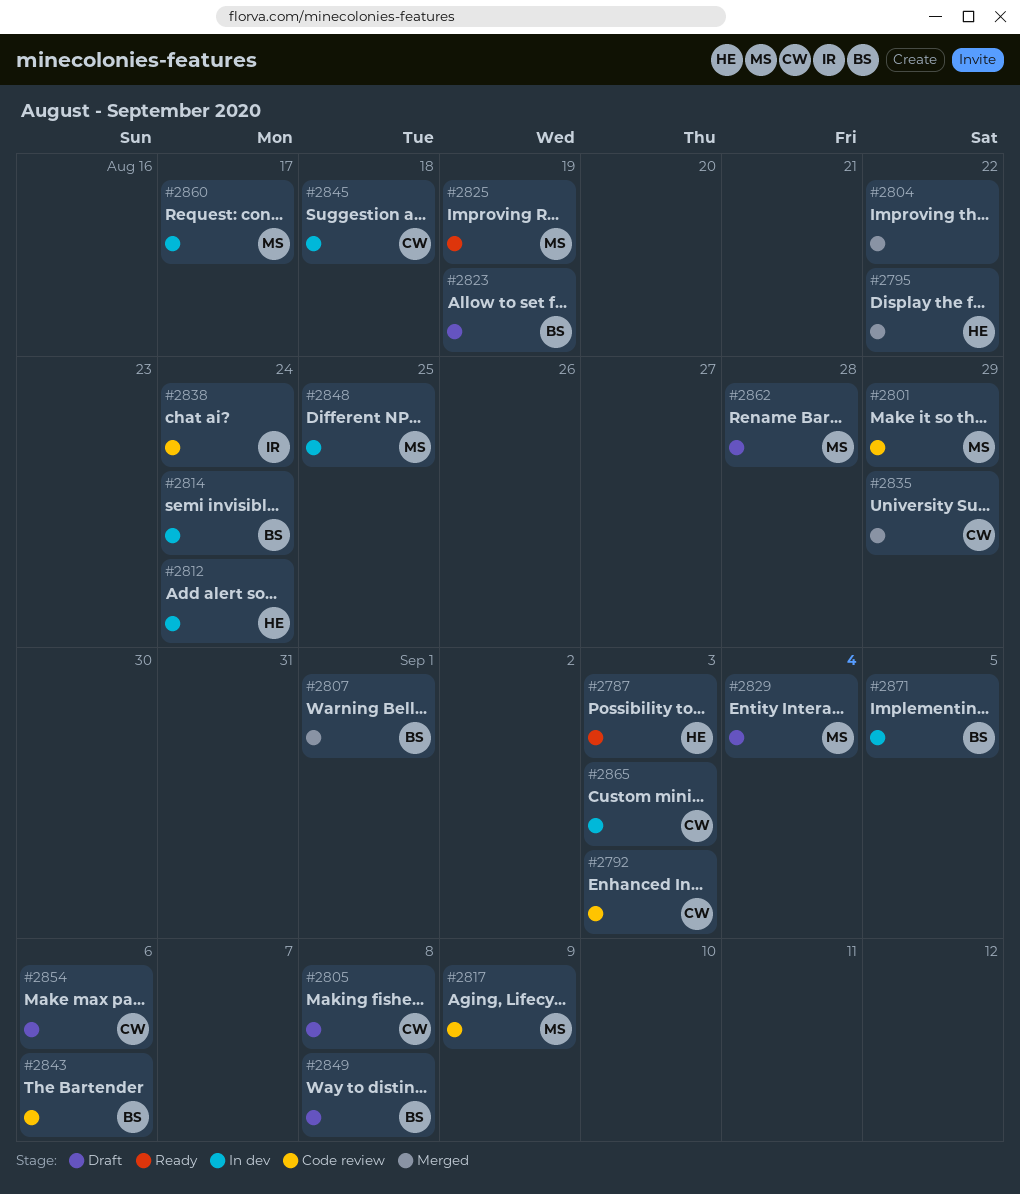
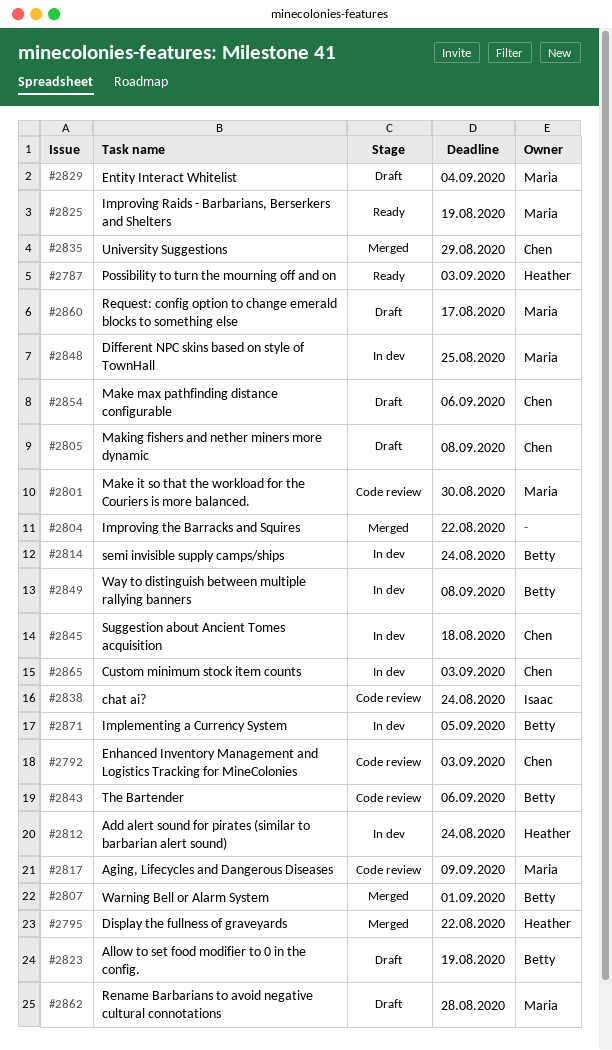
#2801, due: Aug 29 -> Aug 30
#2849, status: Draft -> In dev
#2860, status: In dev -> Draft

